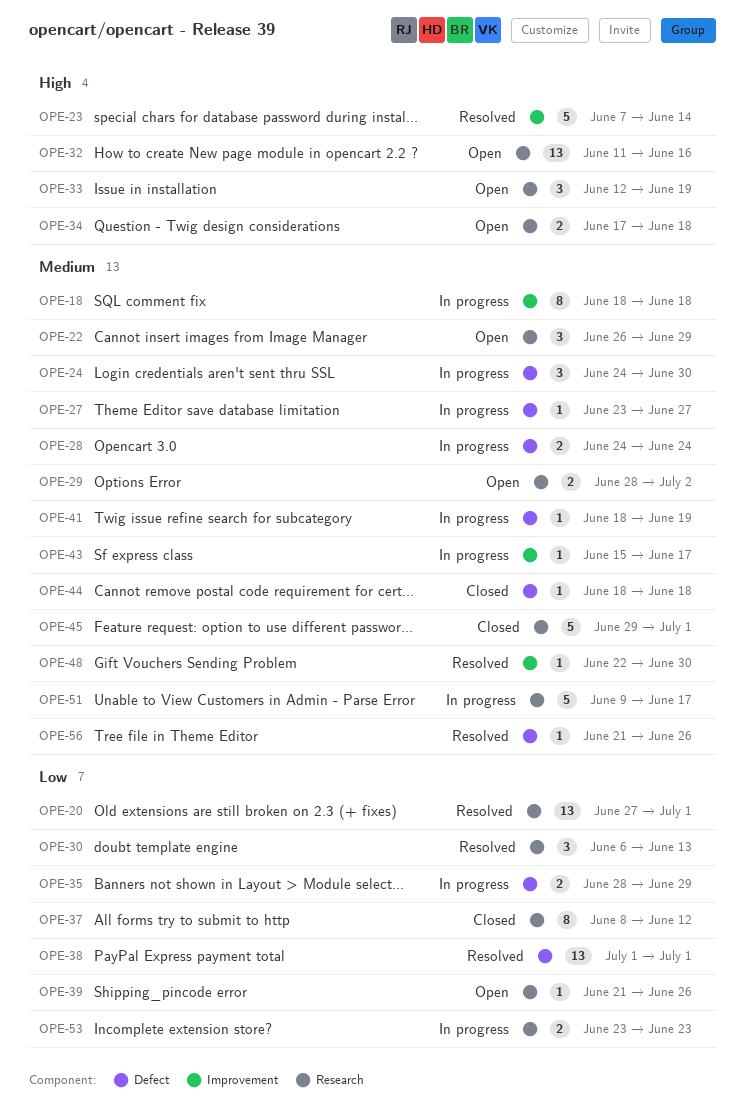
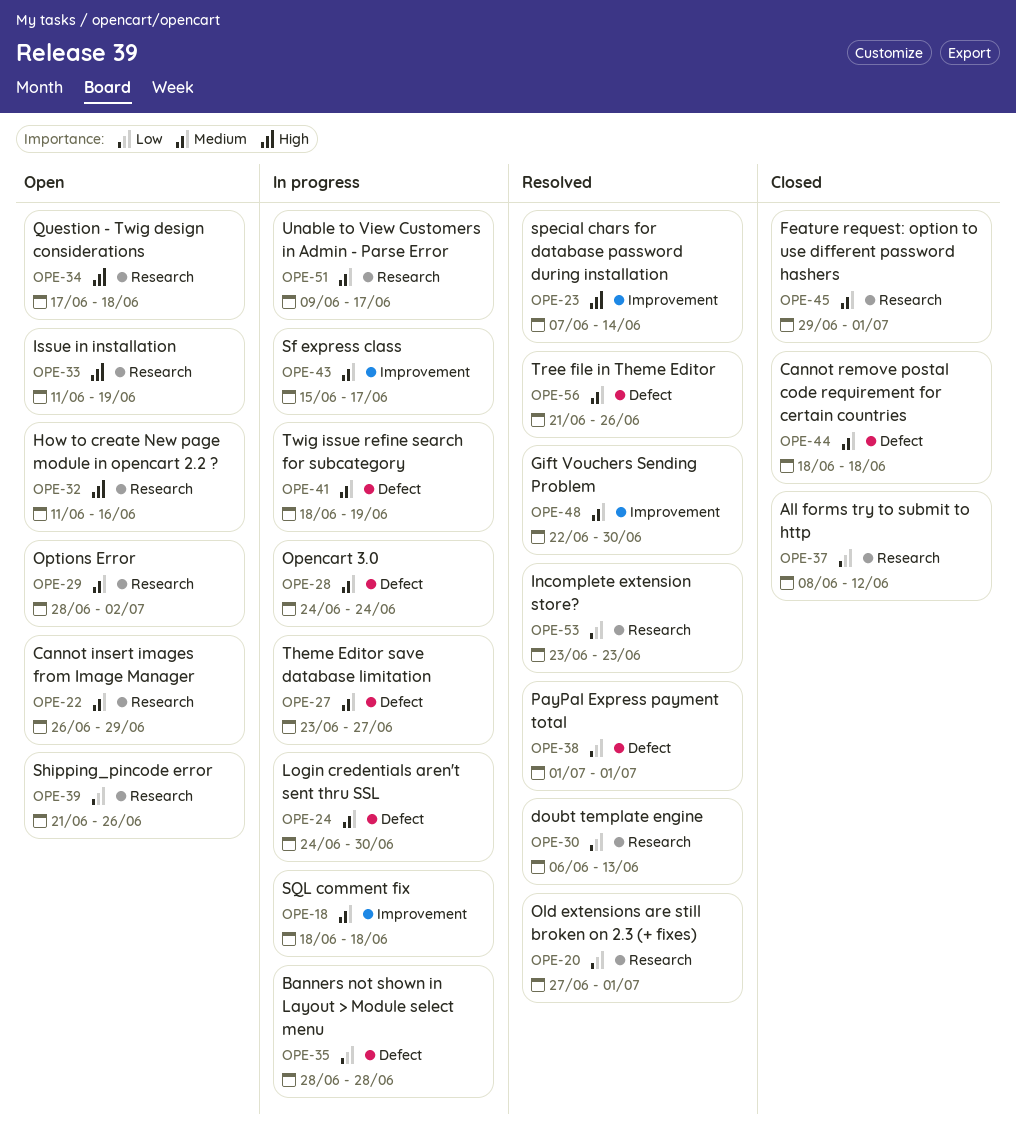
OPE-33, start: Jun 12 -> Jun 11
OPE-35, due: Jun 29 -> Jun 28
OPE-53, status: In progress -> Resolved

